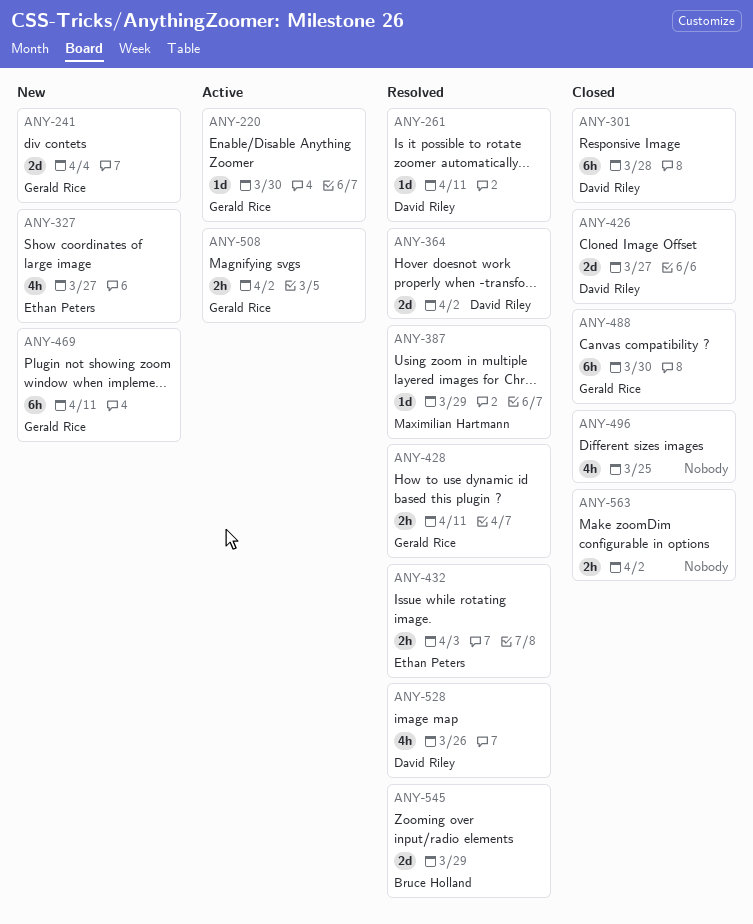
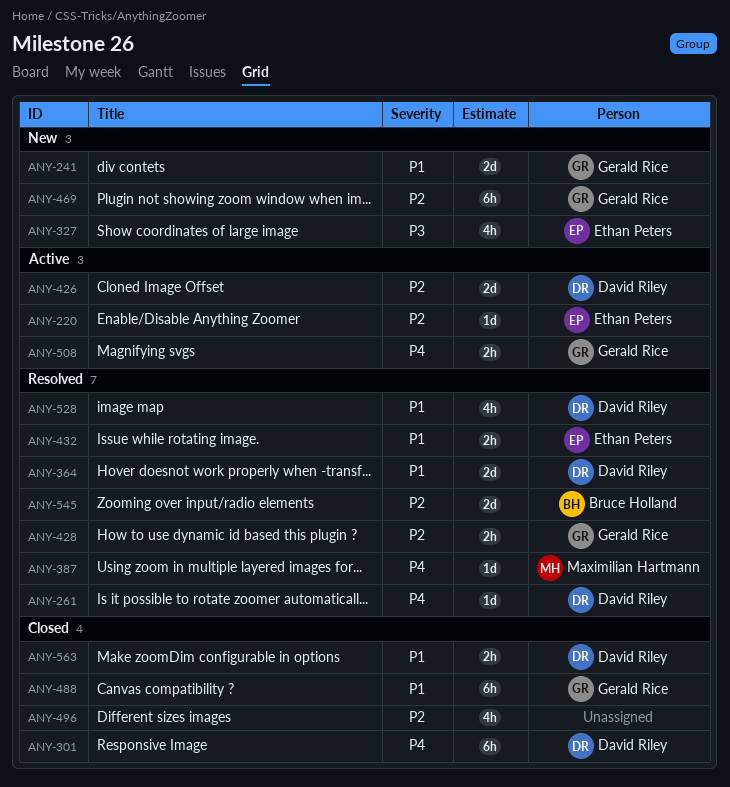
ANY-220, owner: Gerald Rice -> Ethan Peters
ANY-426, status: Closed -> Active
ANY-563, owner: none -> David Riley

